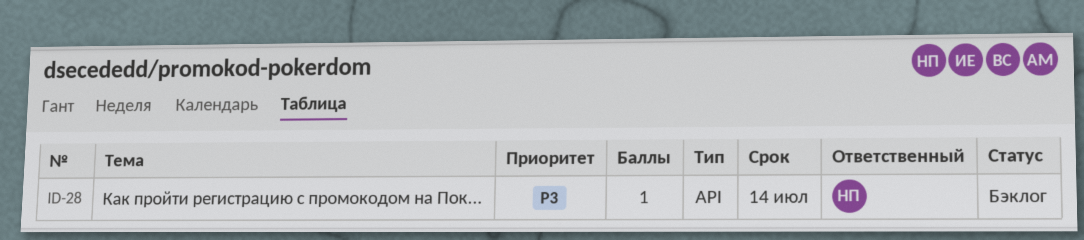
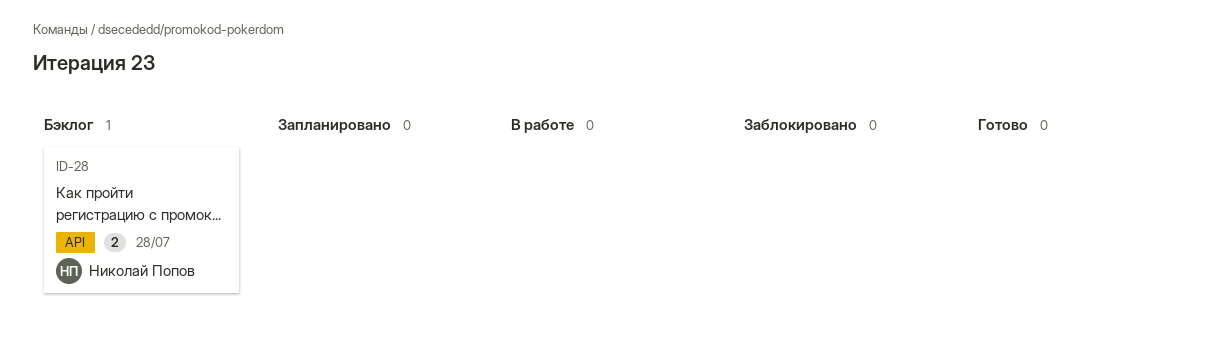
ID-28, estimate: 1 -> 2
ID-28, due: Jul 14 -> Jul 28

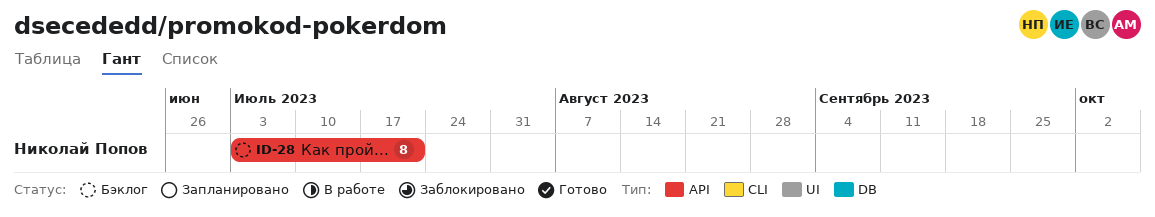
ID-28, estimate: 2 -> 8
ID-28, due: Jul 28 -> Jul 21

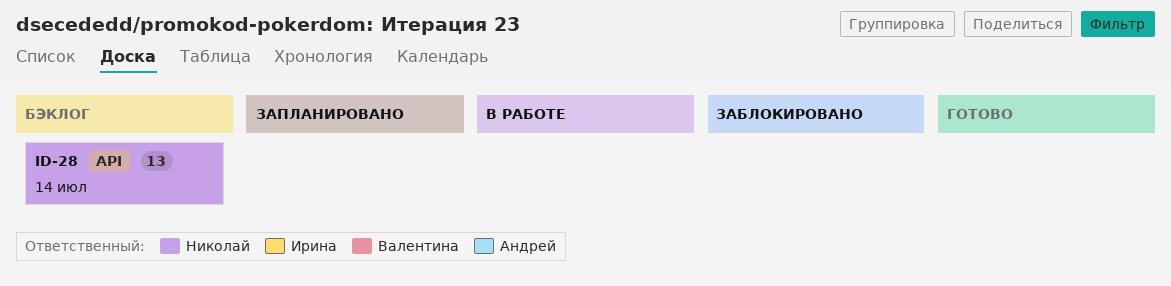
ID-28, estimate: 8 -> 13
ID-28, due: Jul 21 -> Jul 14

